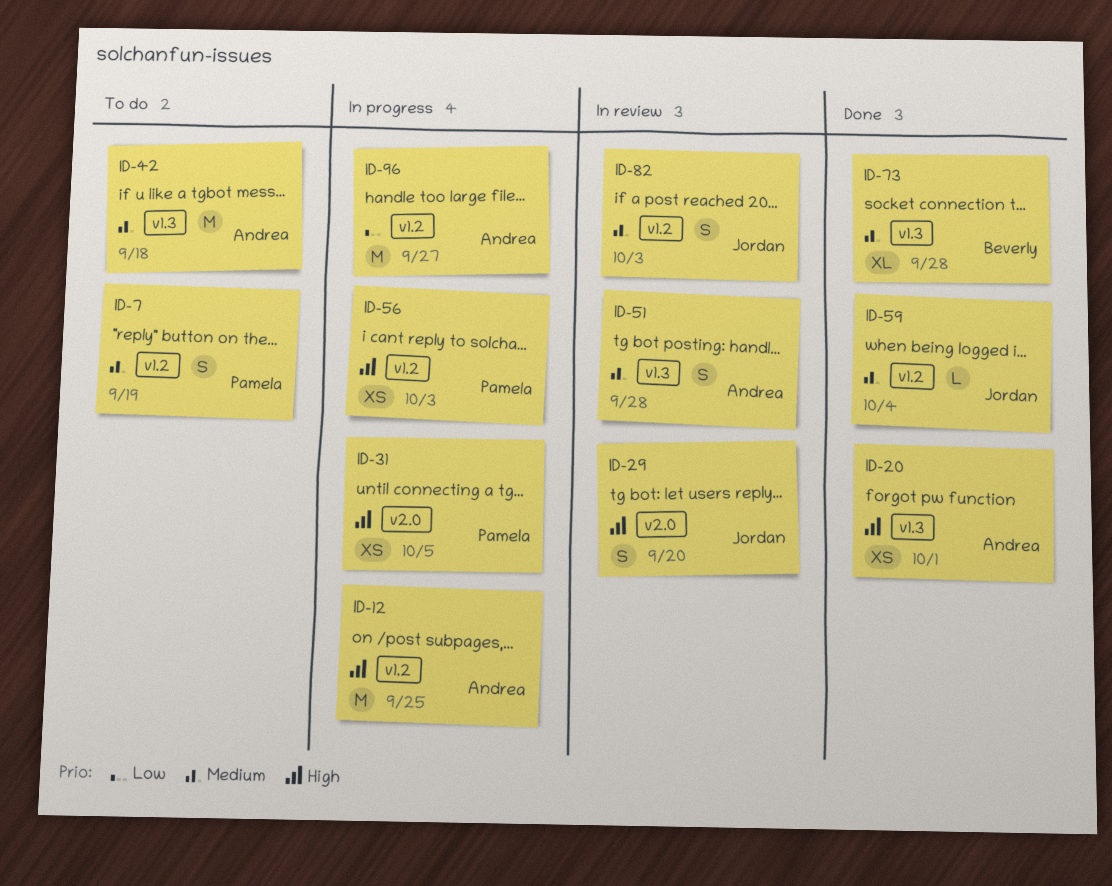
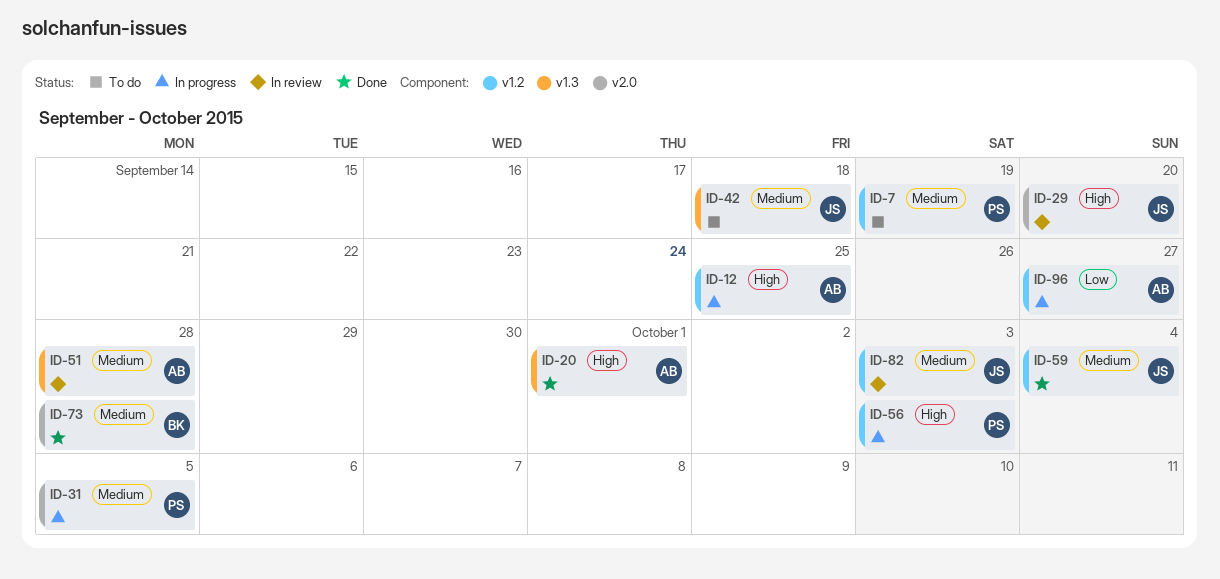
ID-31, priority: High -> Medium
ID-42, owner: Andrea -> Jordan
ID-73, label: v1.3 -> v2.0

